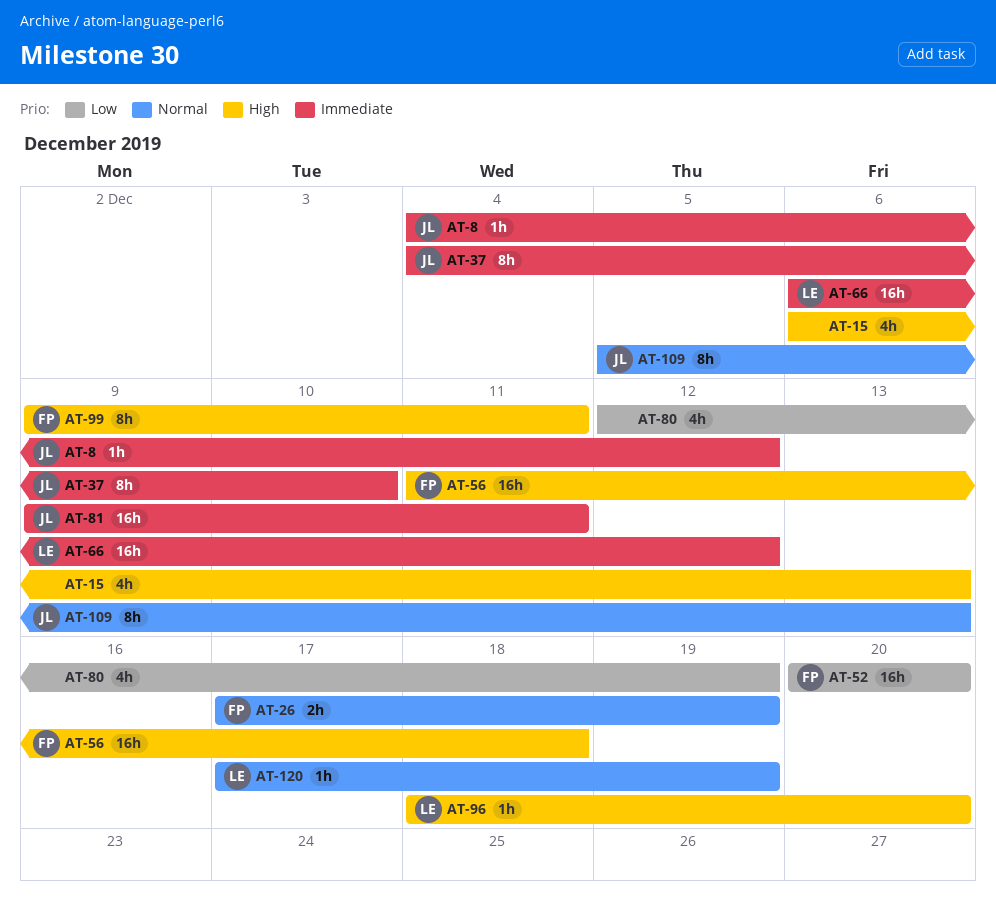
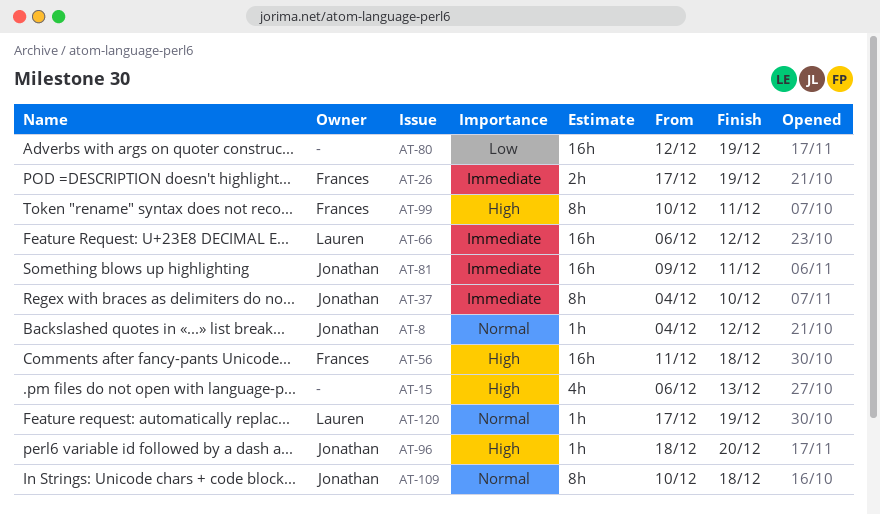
AT-8, priority: Immediate -> Normal
AT-26, priority: Normal -> Immediate
AT-52: present -> none
AT-80, estimate: 4h -> 16h
AT-96, owner: Lauren -> Jonathan
AT-99, start: Dec 9 -> Dec 10
AT-109, start: Dec 5 -> Dec 10
AT-109, due: Dec 13 -> Dec 18

